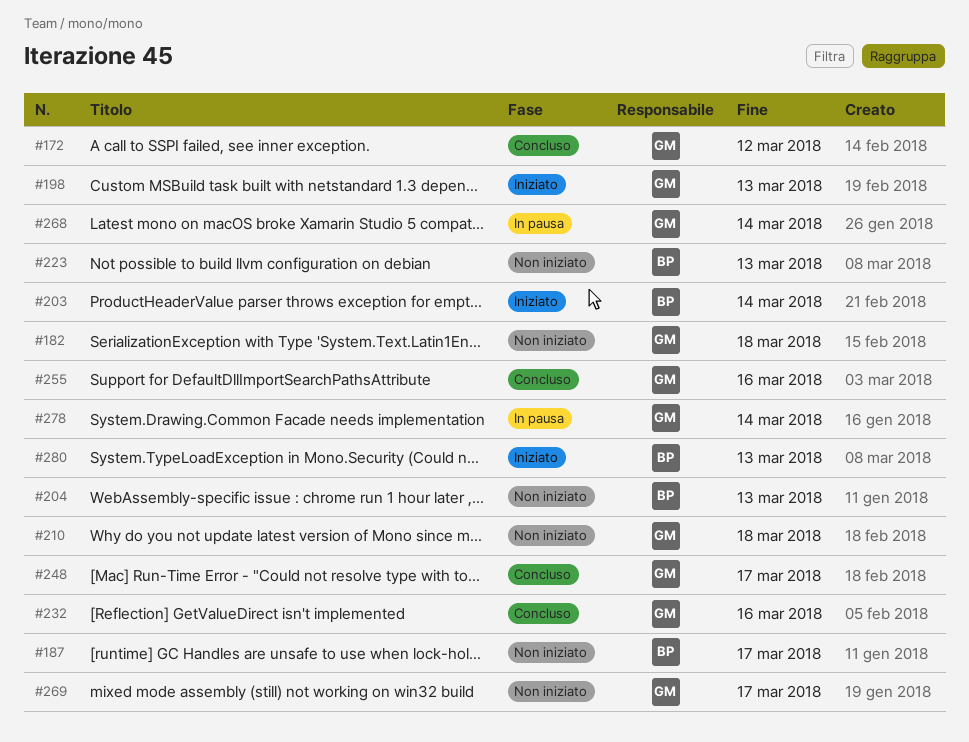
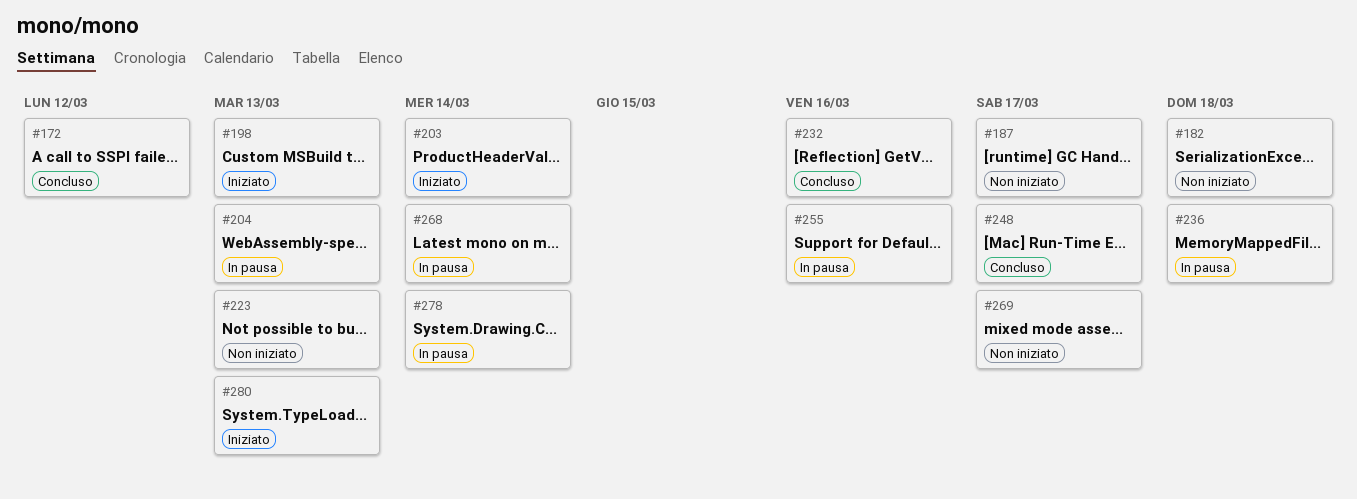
#204, status: Non iniziato -> In pausa
#210: present -> none
#236: none -> present
#255, status: Concluso -> In pausa

